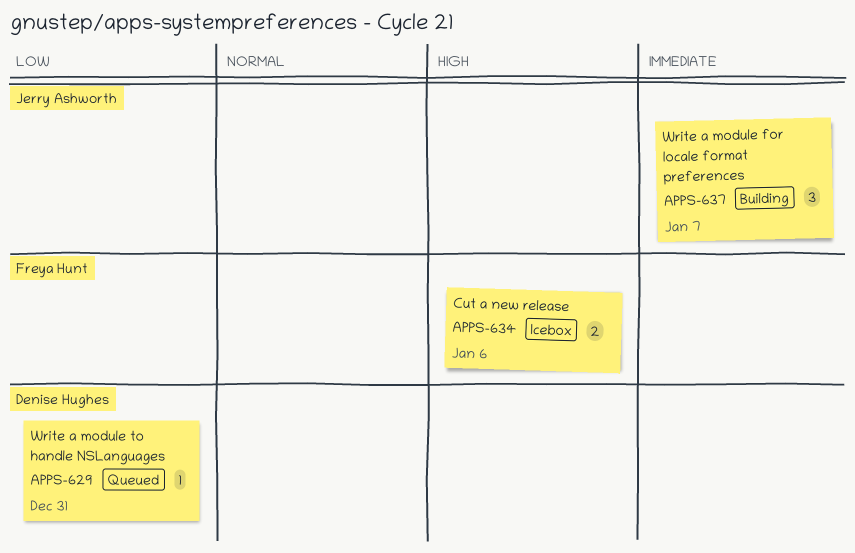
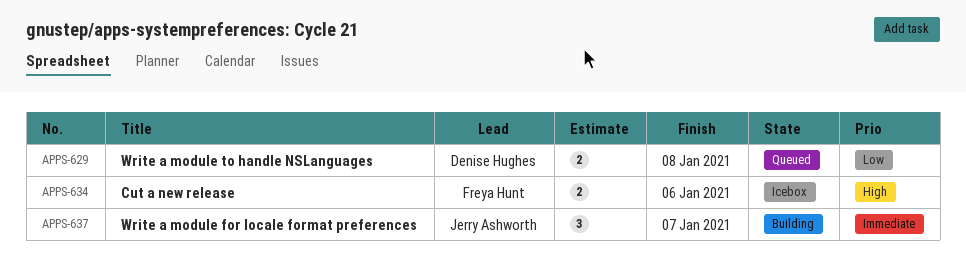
APPS-629, estimate: 1 -> 2
APPS-629, due: Dec 31 -> Jan 8

